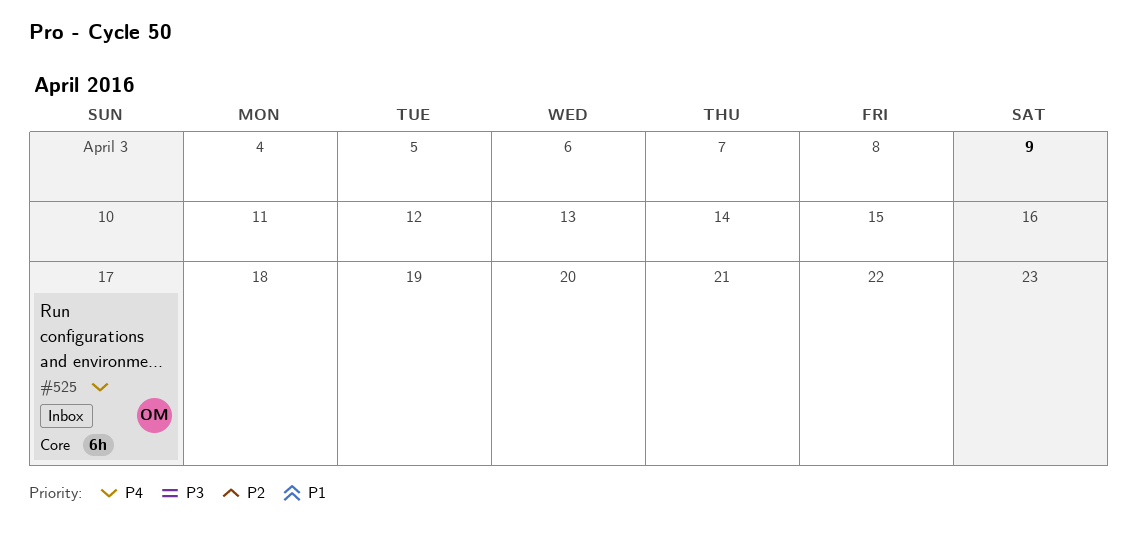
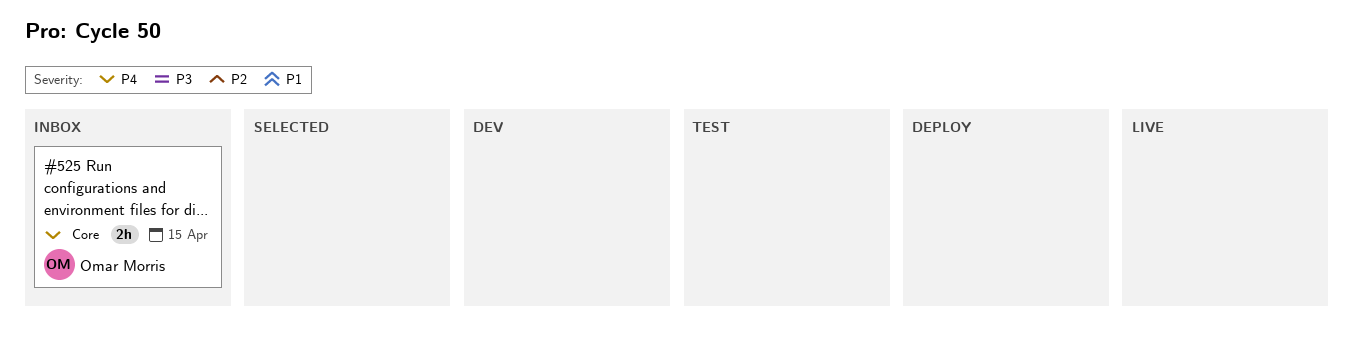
#525, estimate: 6h -> 2h
#525, due: Apr 17 -> Apr 15

